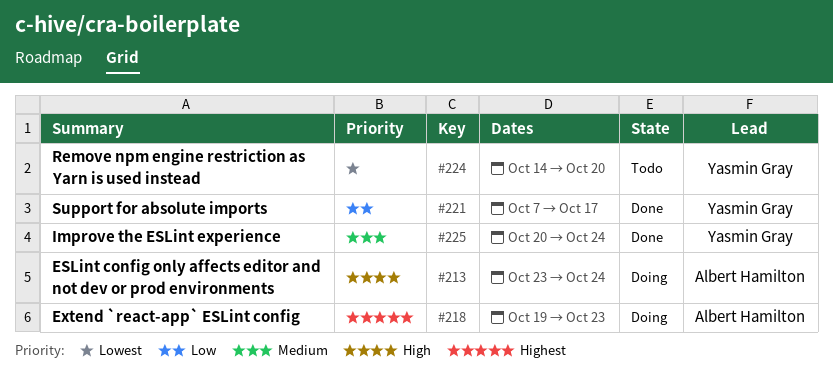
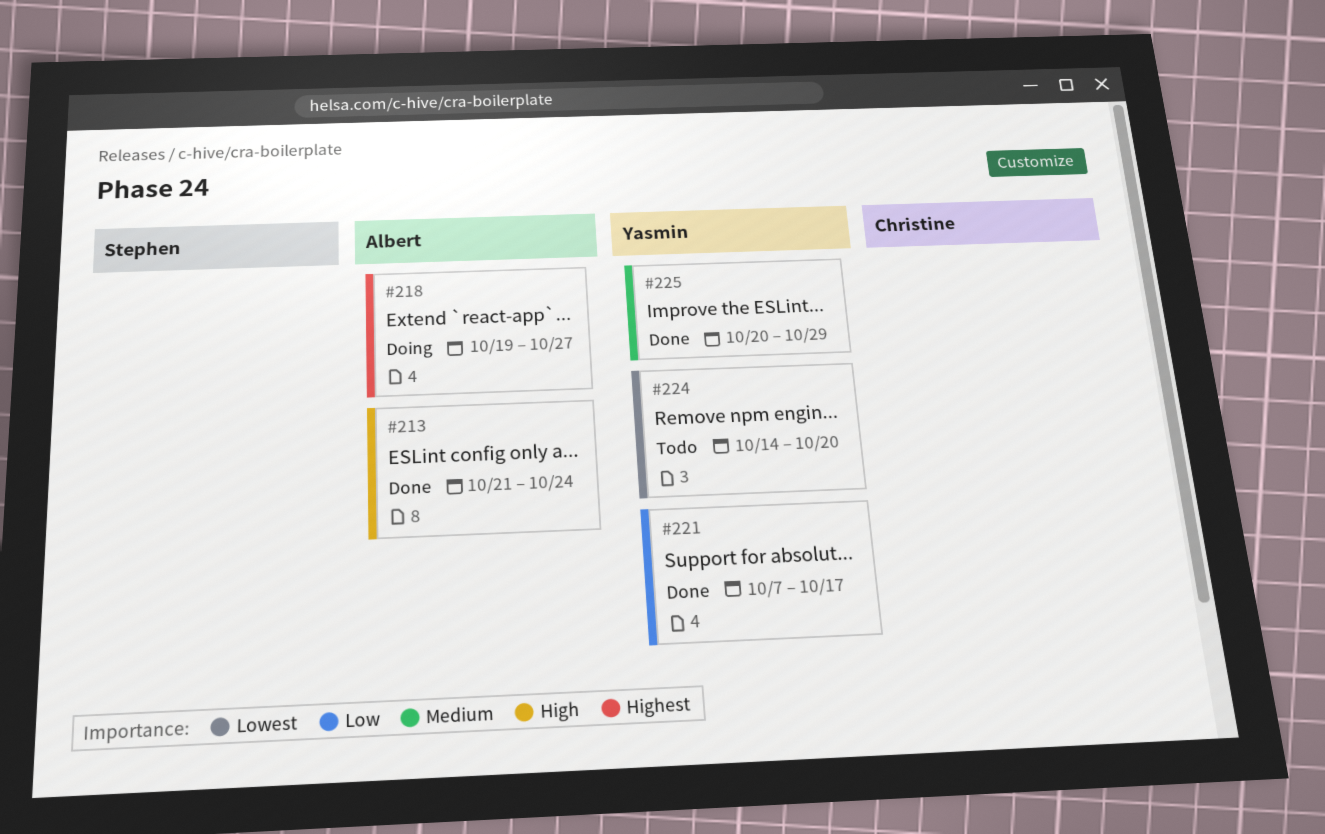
#213, status: Doing -> Done
#213, start: Oct 23 -> Oct 21
#218, due: Oct 23 -> Oct 27
#225, due: Oct 24 -> Oct 29

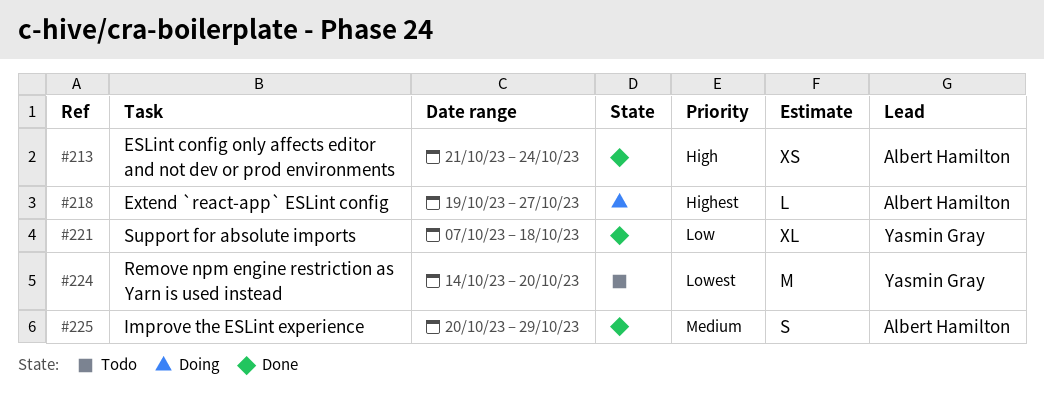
#221, due: Oct 17 -> Oct 18
#225, owner: Yasmin Gray -> Albert Hamilton

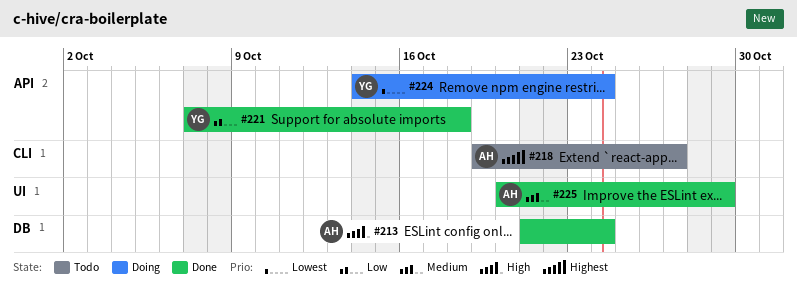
#218, status: Doing -> Todo
#224, status: Todo -> Doing
#224, due: Oct 20 -> Oct 24

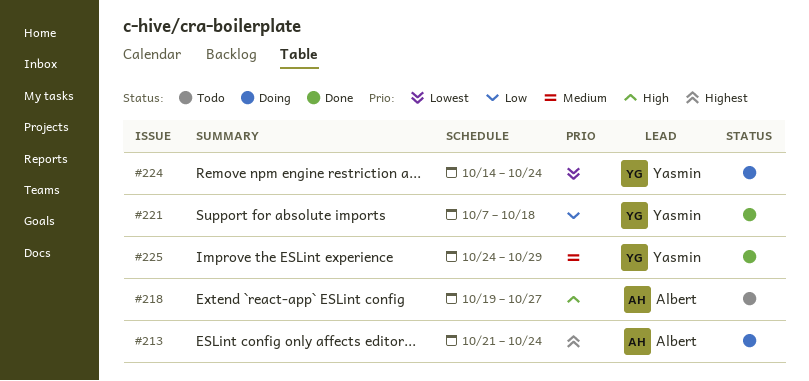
#213, status: Done -> Doing
#213, priority: High -> Highest
#218, priority: Highest -> High
#225, owner: Albert -> Yasmin
#225, start: Oct 20 -> Oct 24

